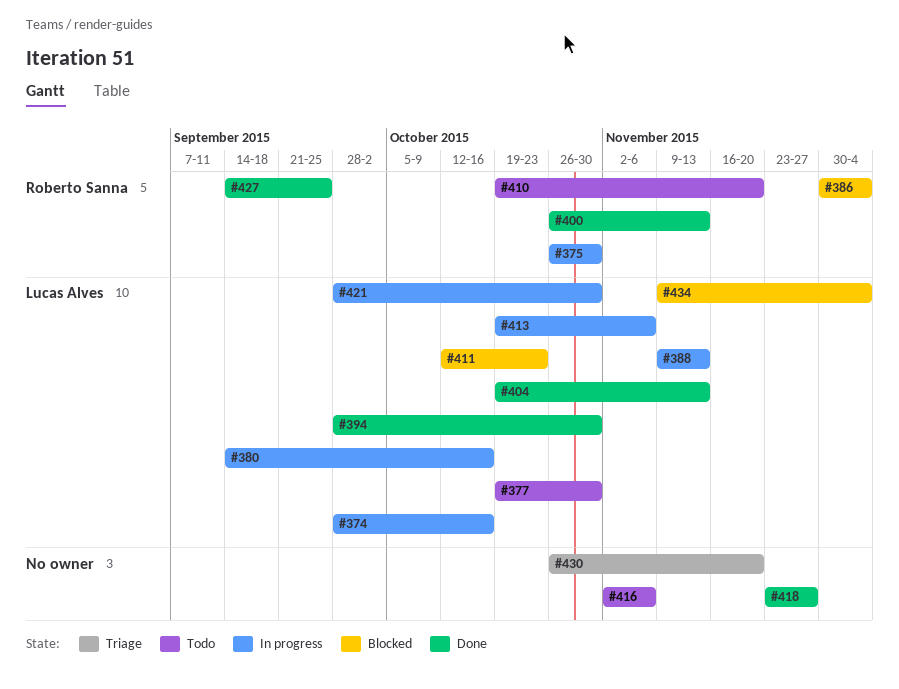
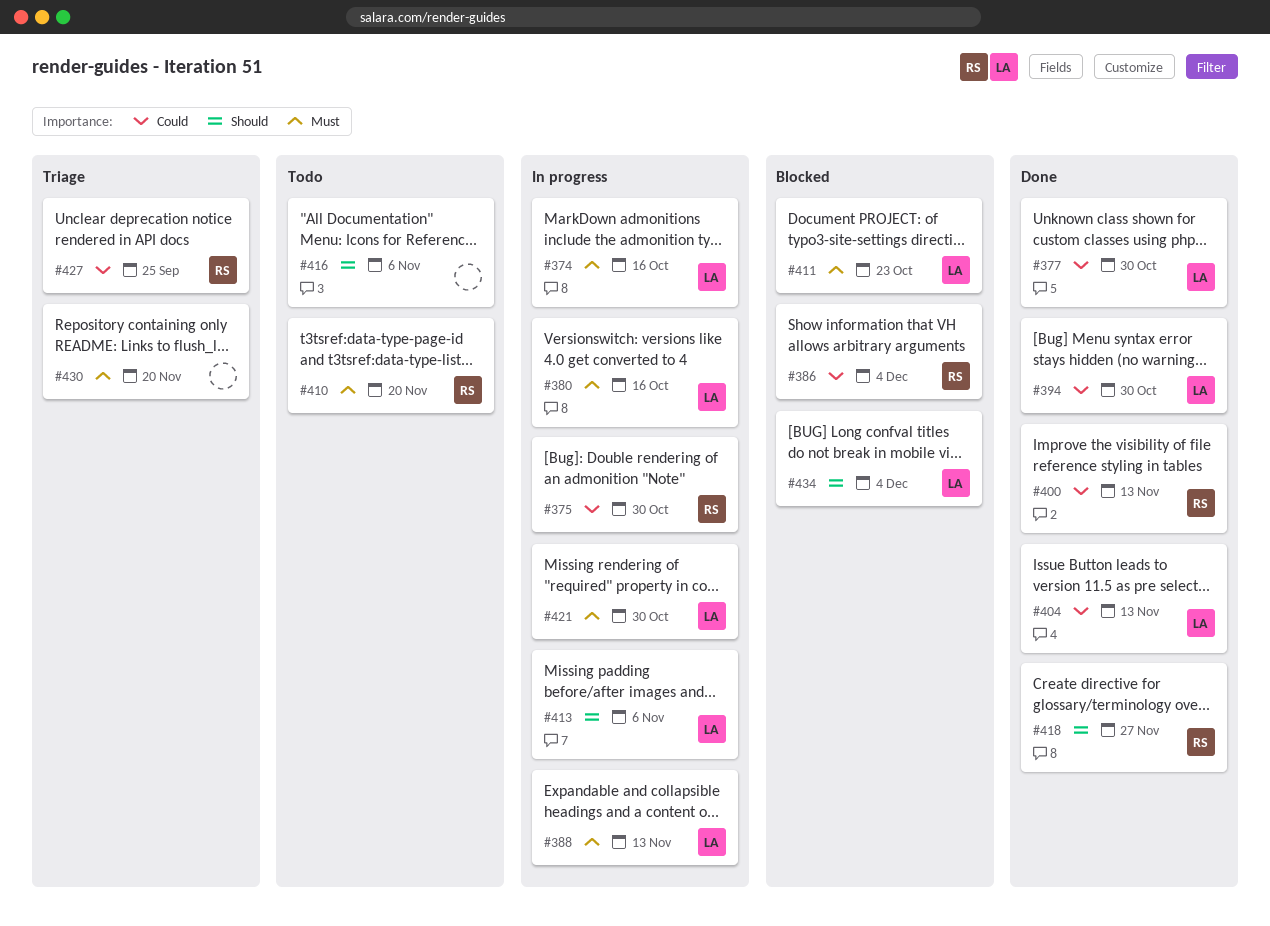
#377, status: Todo -> Done
#418, owner: none -> Roberto Sanna
#427, status: Done -> Triage

